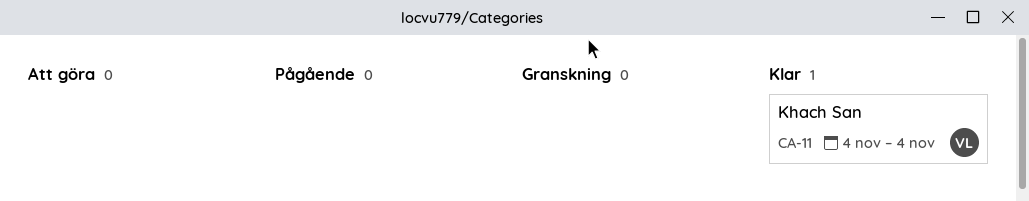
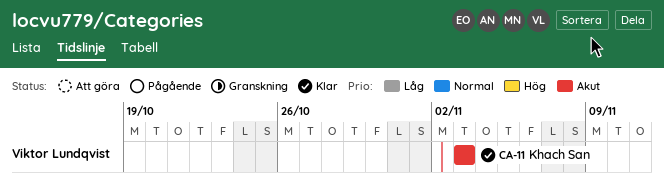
CA-11, start: Nov 4 -> Nov 3
CA-11, due: Nov 4 -> Nov 3

